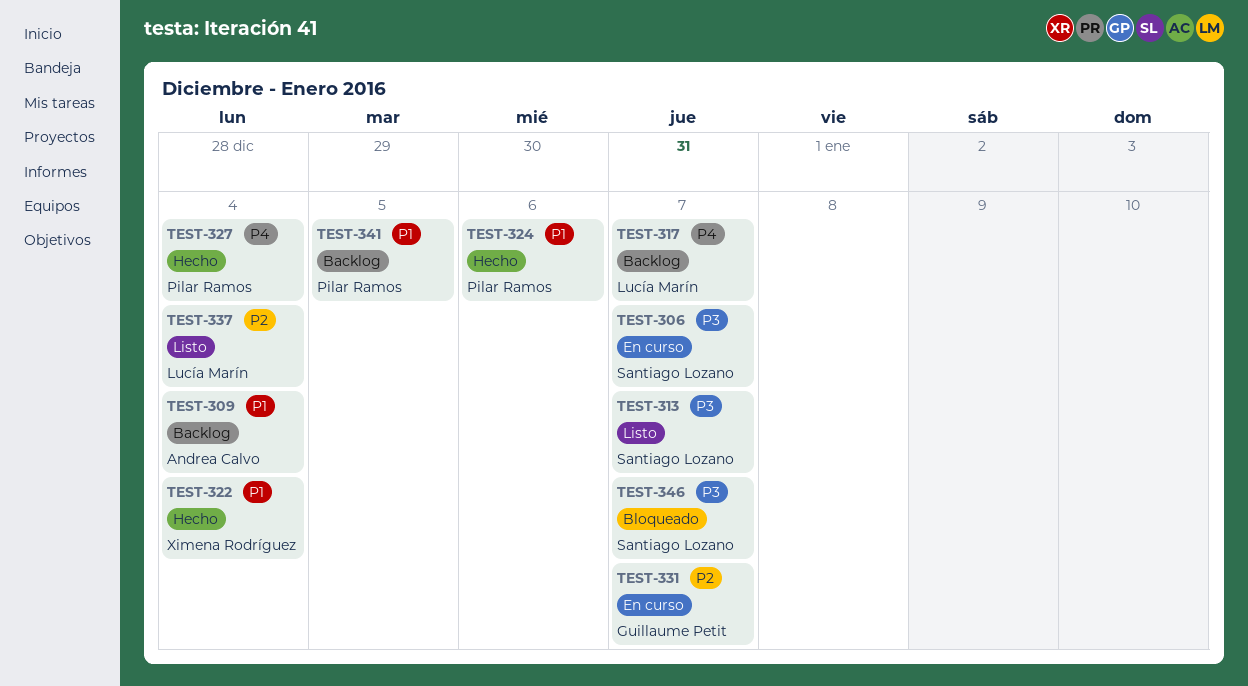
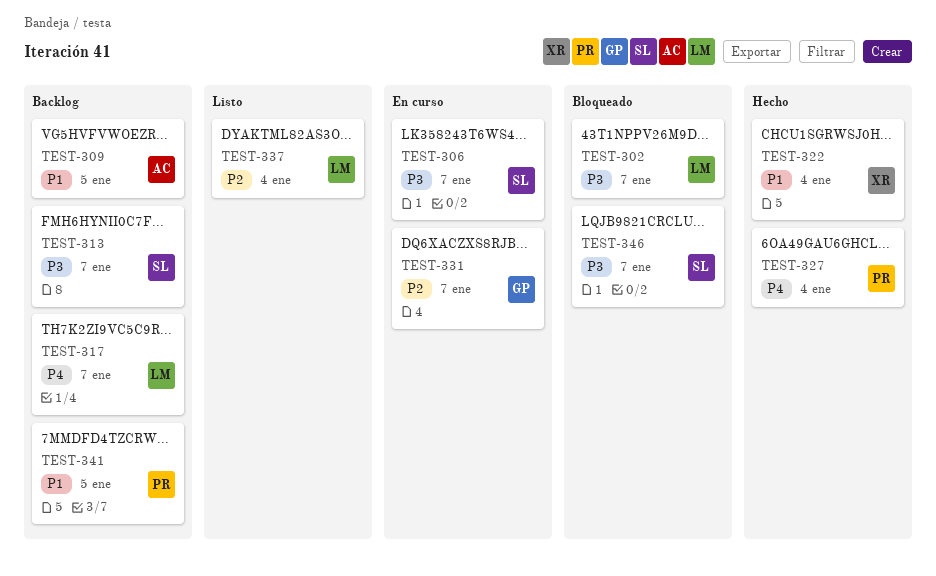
TEST-302: none -> present
TEST-309, due: Jan 4 -> Jan 5
TEST-313, status: Listo -> Backlog
TEST-324: present -> none

